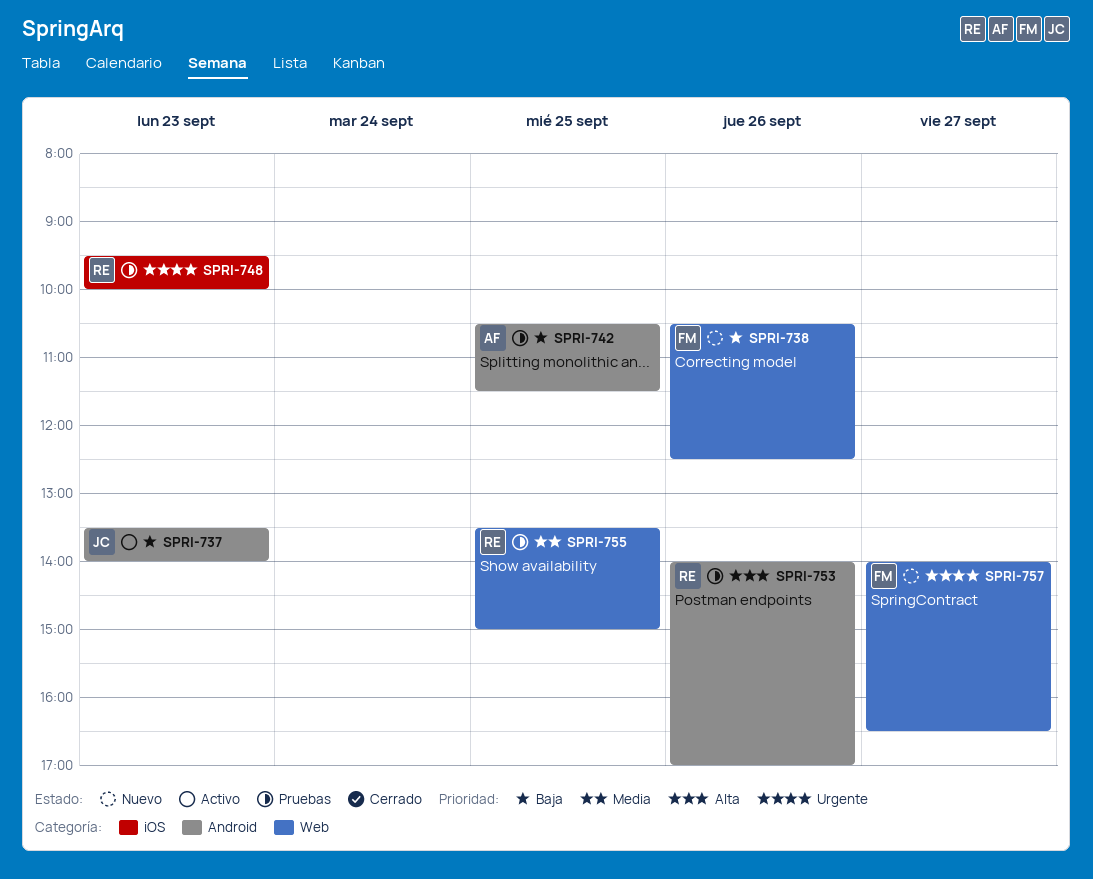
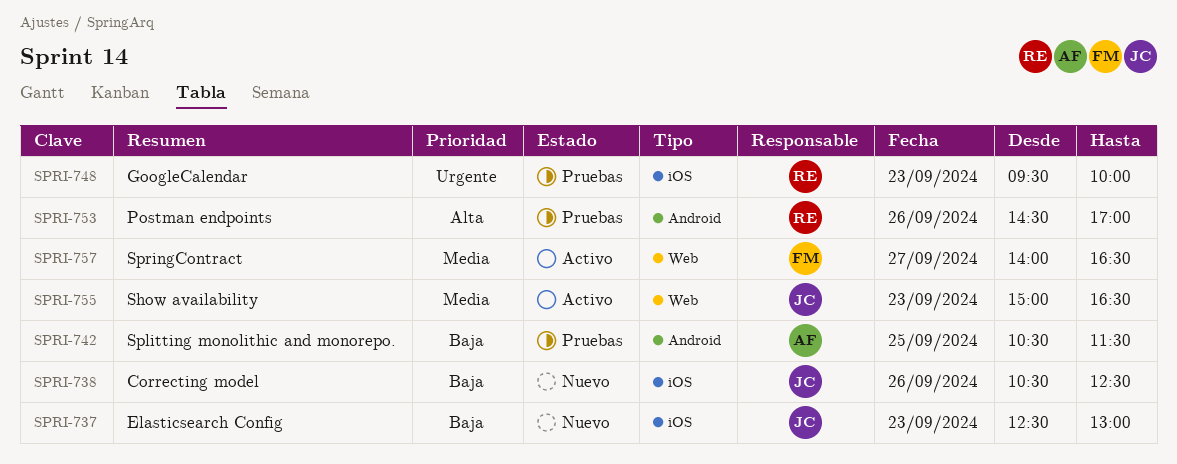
SPRI-737, status: Activo -> Nuevo
SPRI-737, label: Android -> iOS
SPRI-737, begins: 13:30 -> 12:30
SPRI-737, ends: 14:00 -> 13:00
SPRI-738, owner: FM -> JC
SPRI-738, label: Web -> iOS
SPRI-753, begins: 14:00 -> 14:30
SPRI-755, status: Pruebas -> Activo
SPRI-755, owner: RE -> JC
SPRI-755, day: Sep 25 -> Sep 23
SPRI-755, begins: 13:30 -> 15:00
SPRI-755, ends: 15:00 -> 16:30
SPRI-757, status: Nuevo -> Activo
SPRI-757, priority: Urgente -> Media

